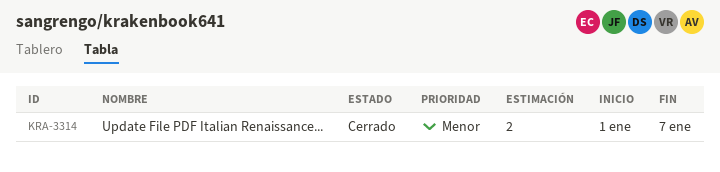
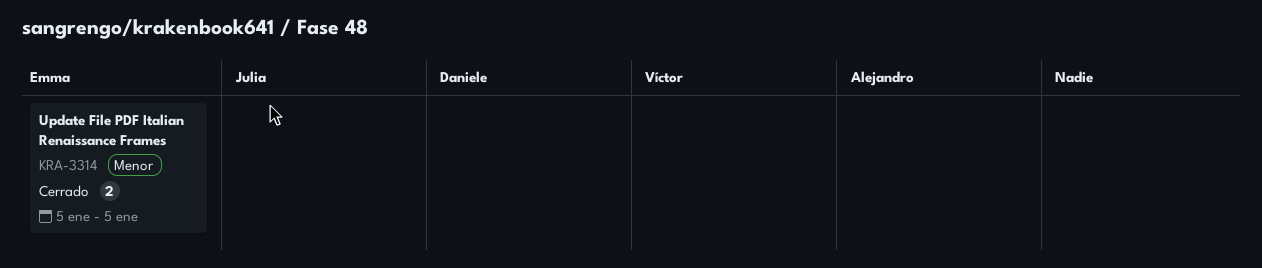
KRA-3314, start: Jan 1 -> Jan 5
KRA-3314, due: Jan 7 -> Jan 5

